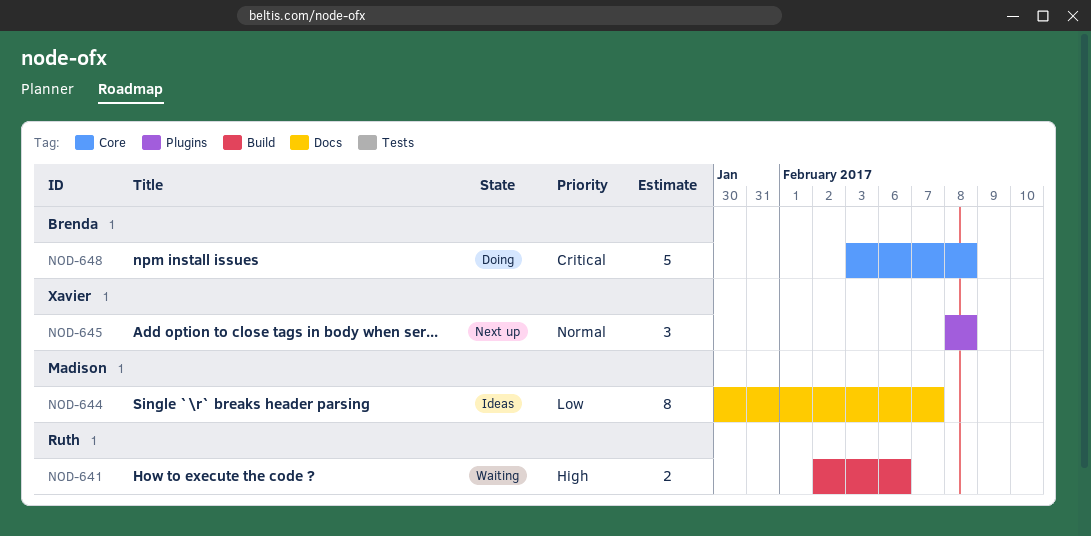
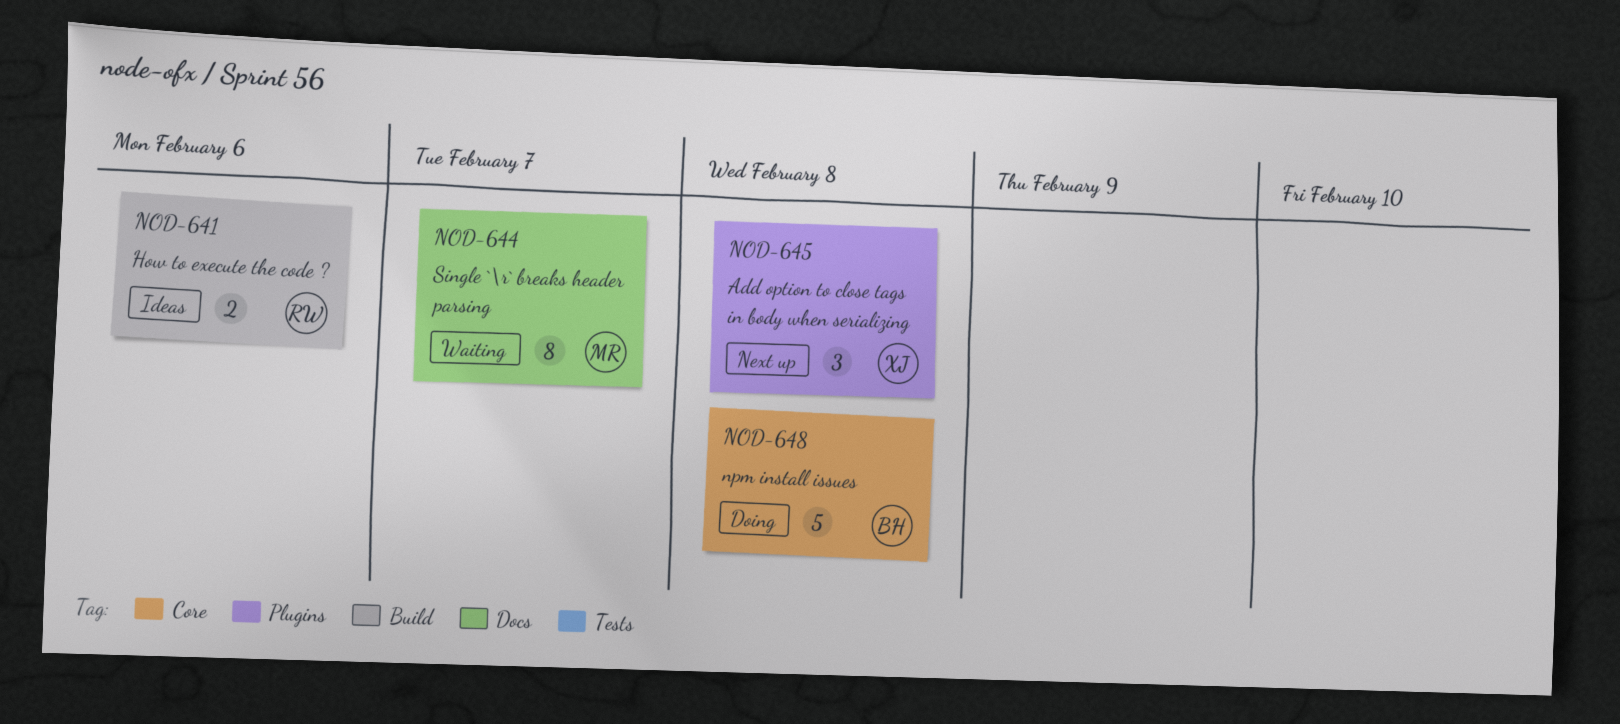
NOD-641, status: Waiting -> Ideas
NOD-644, status: Ideas -> Waiting

